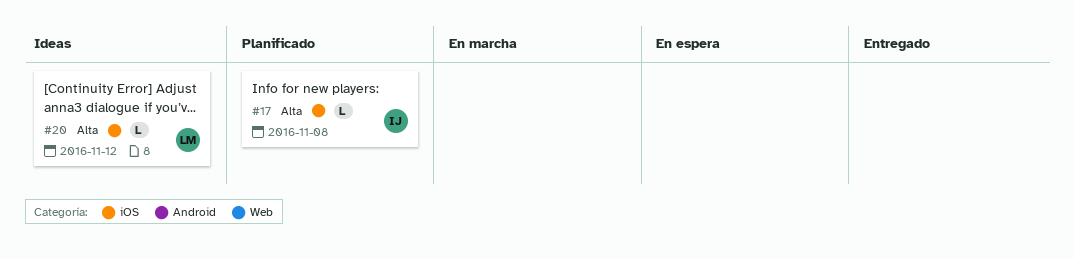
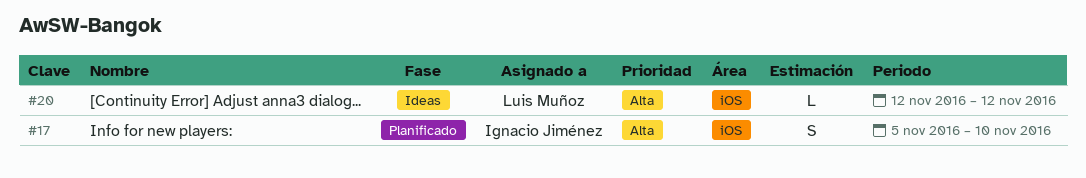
#17, estimate: L -> S
#17, due: Nov 8 -> Nov 10

